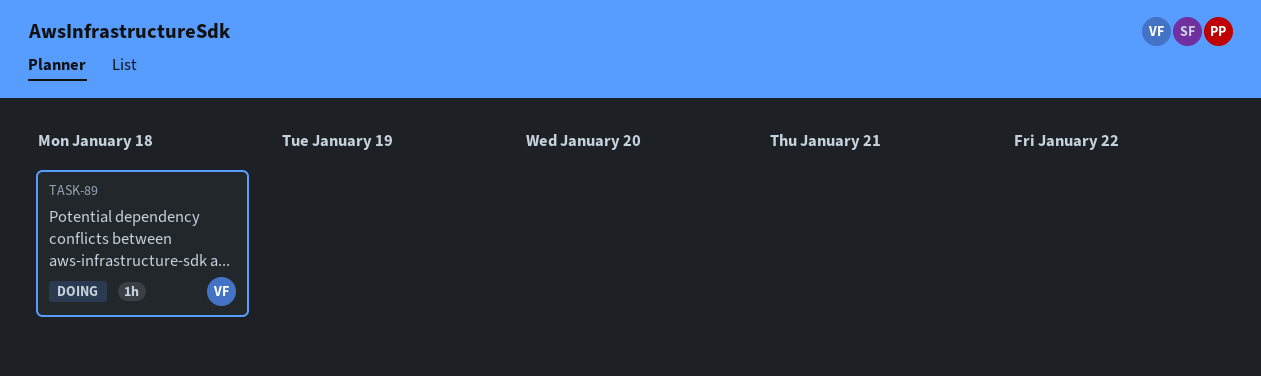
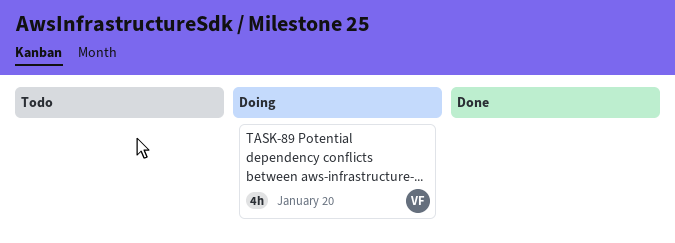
TASK-89, estimate: 1h -> 4h
TASK-89, due: Jan 18 -> Jan 20

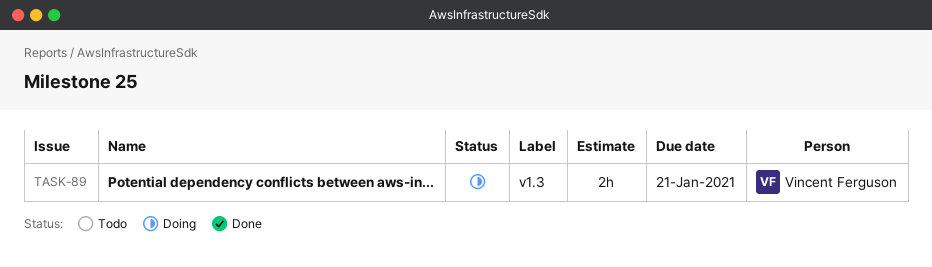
TASK-89, estimate: 4h -> 2h
TASK-89, due: Jan 20 -> Jan 21

